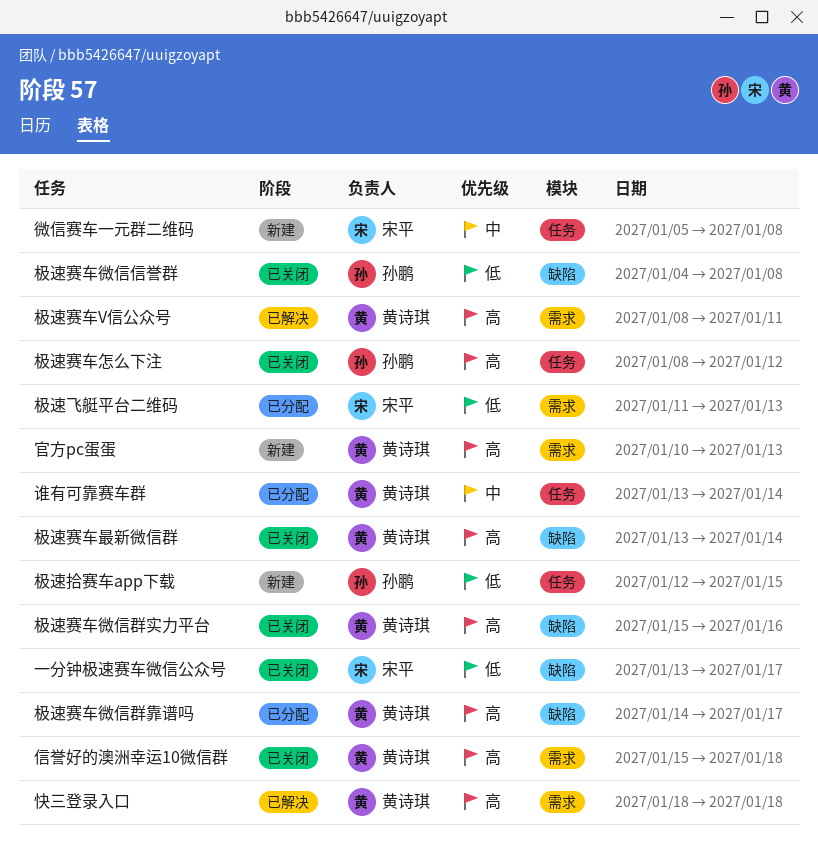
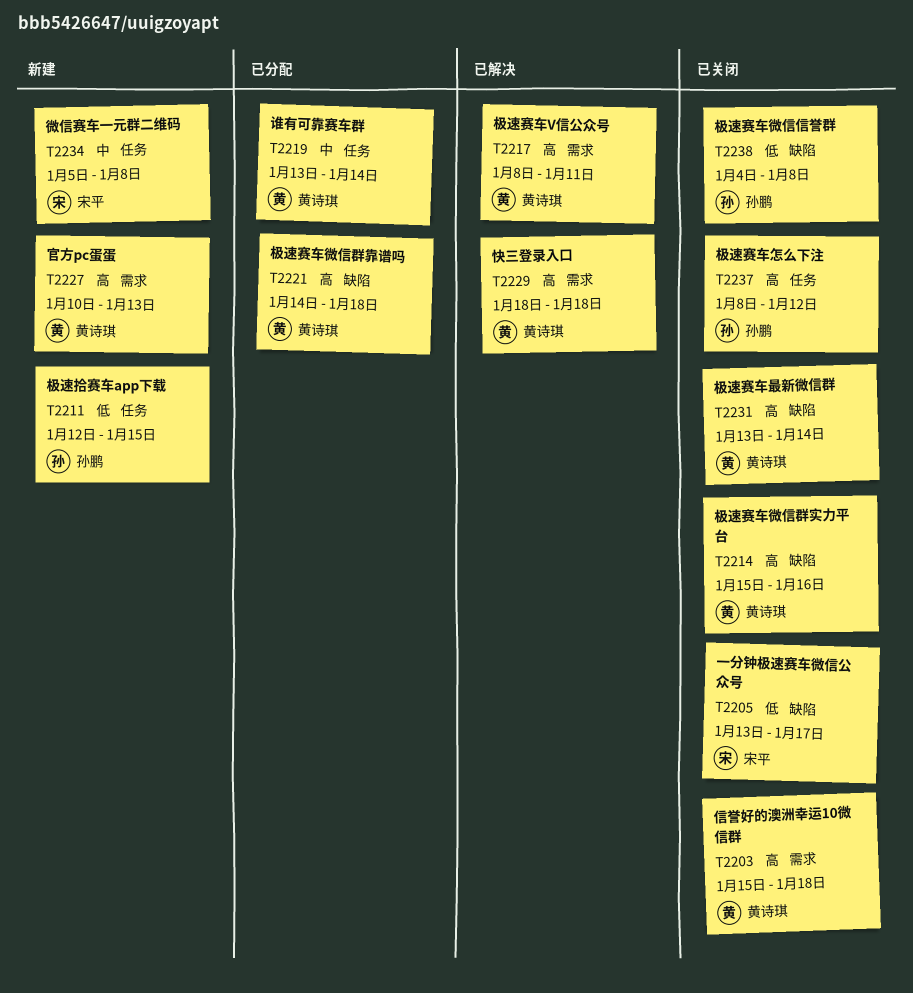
极速赛车微信群靠谱吗, due: Jan 17 -> Jan 18
极速飞艇平台二维码: present -> none

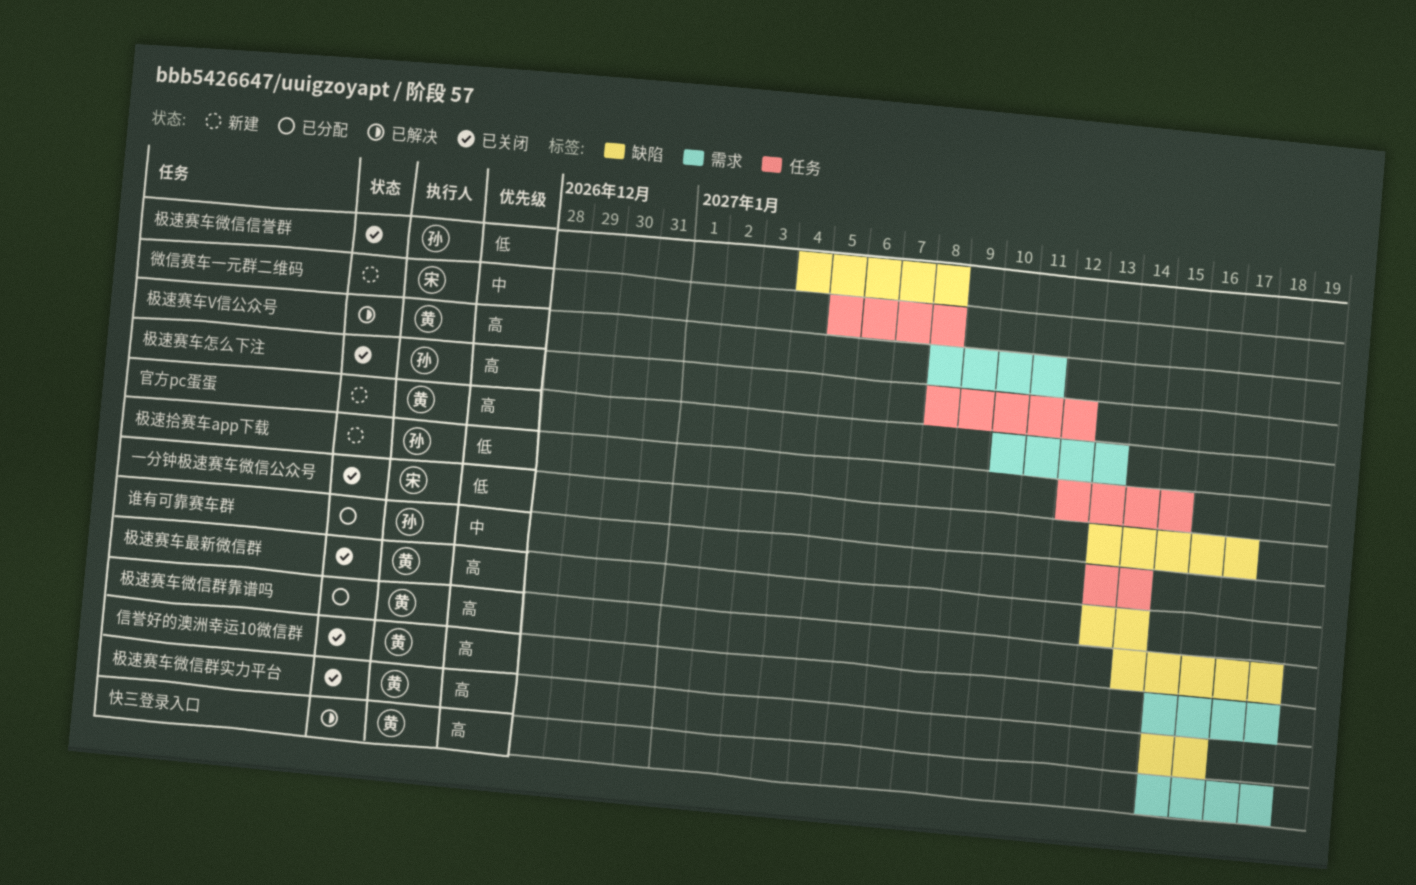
快三登录入口, start: Jan 18 -> Jan 15
谁有可靠赛车群, owner: 黄诗琪 -> 孙鹏

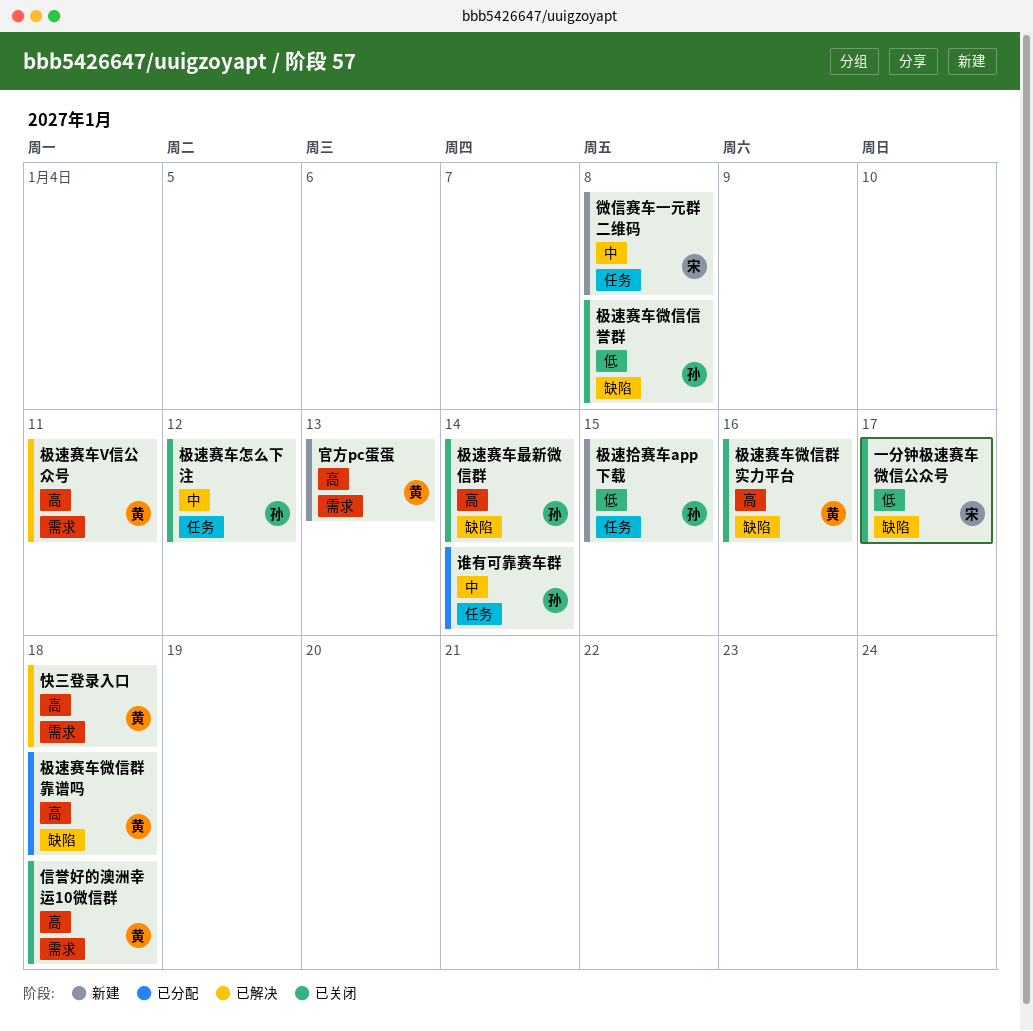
极速赛车怎么下注, priority: 高 -> 中
极速赛车最新微信群, owner: 黄 -> 孙

